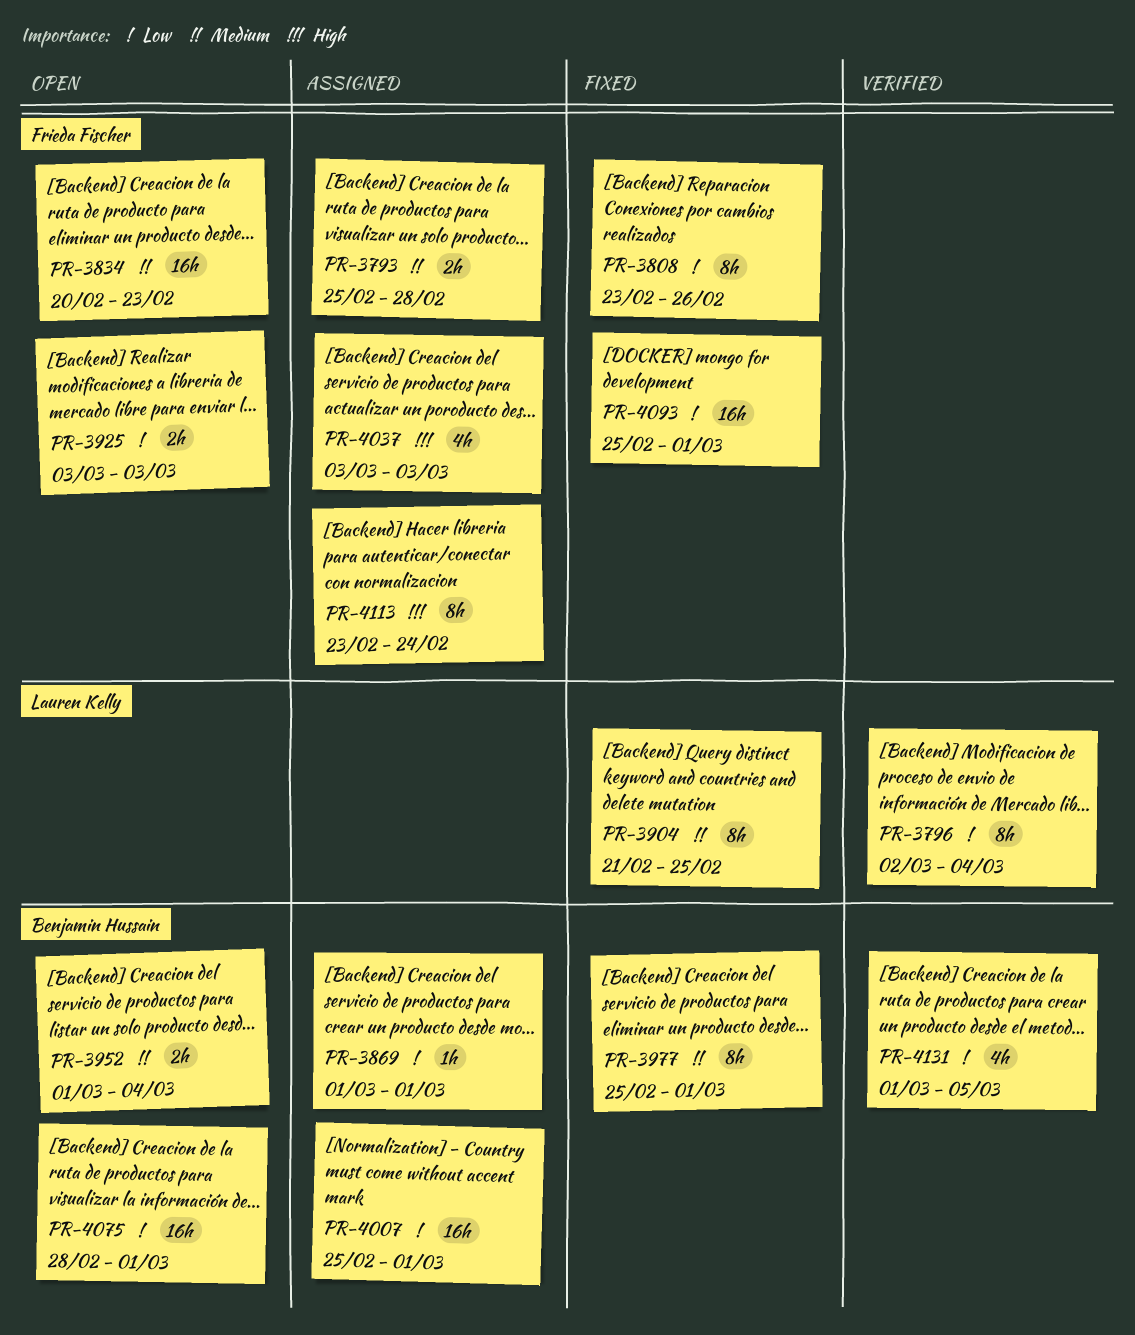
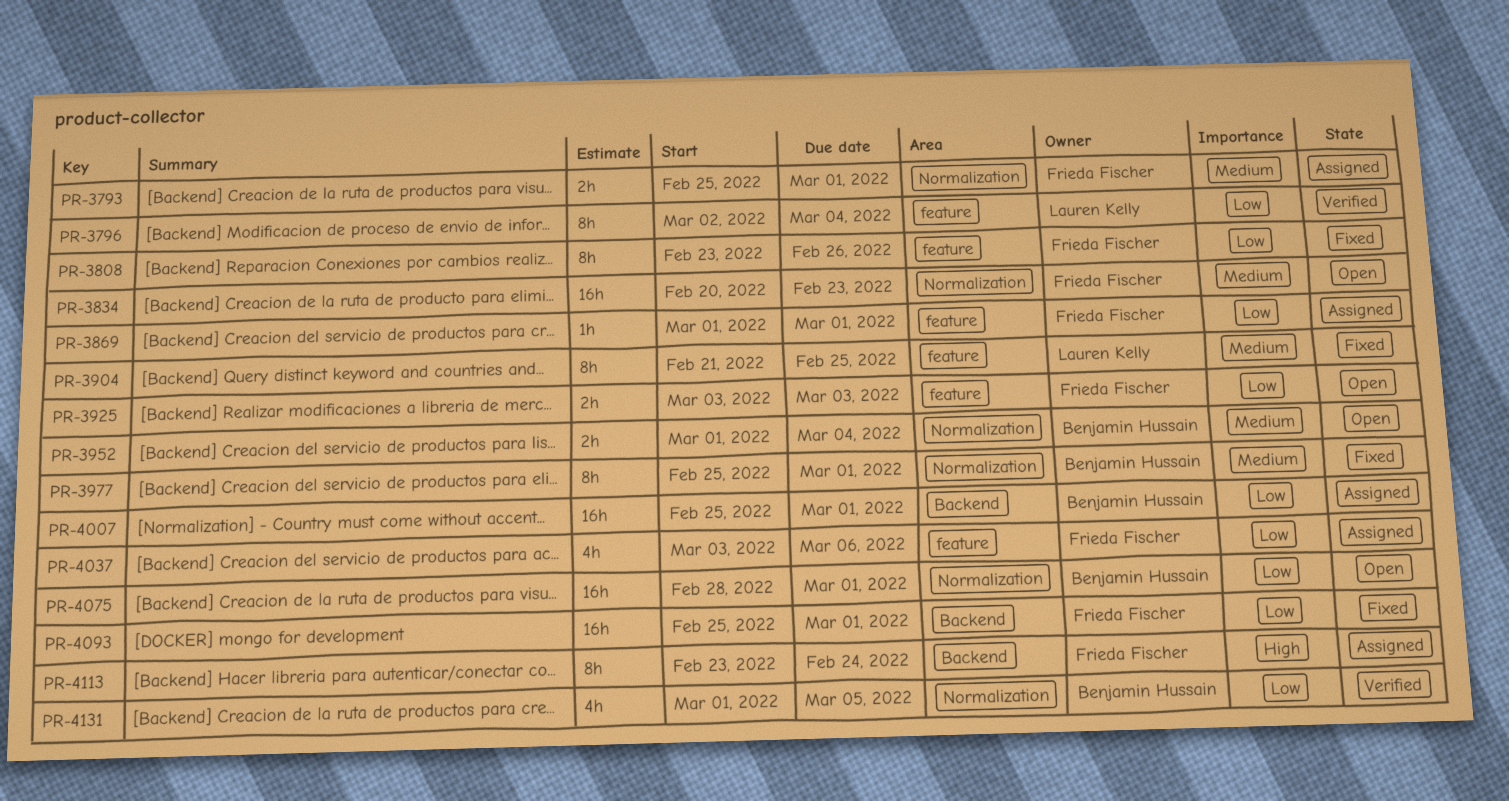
PR-3793, due: Feb 28 -> Mar 1
PR-3869, owner: Benjamin Hussain -> Frieda Fischer
PR-4037, priority: High -> Low
PR-4037, due: Mar 3 -> Mar 6

